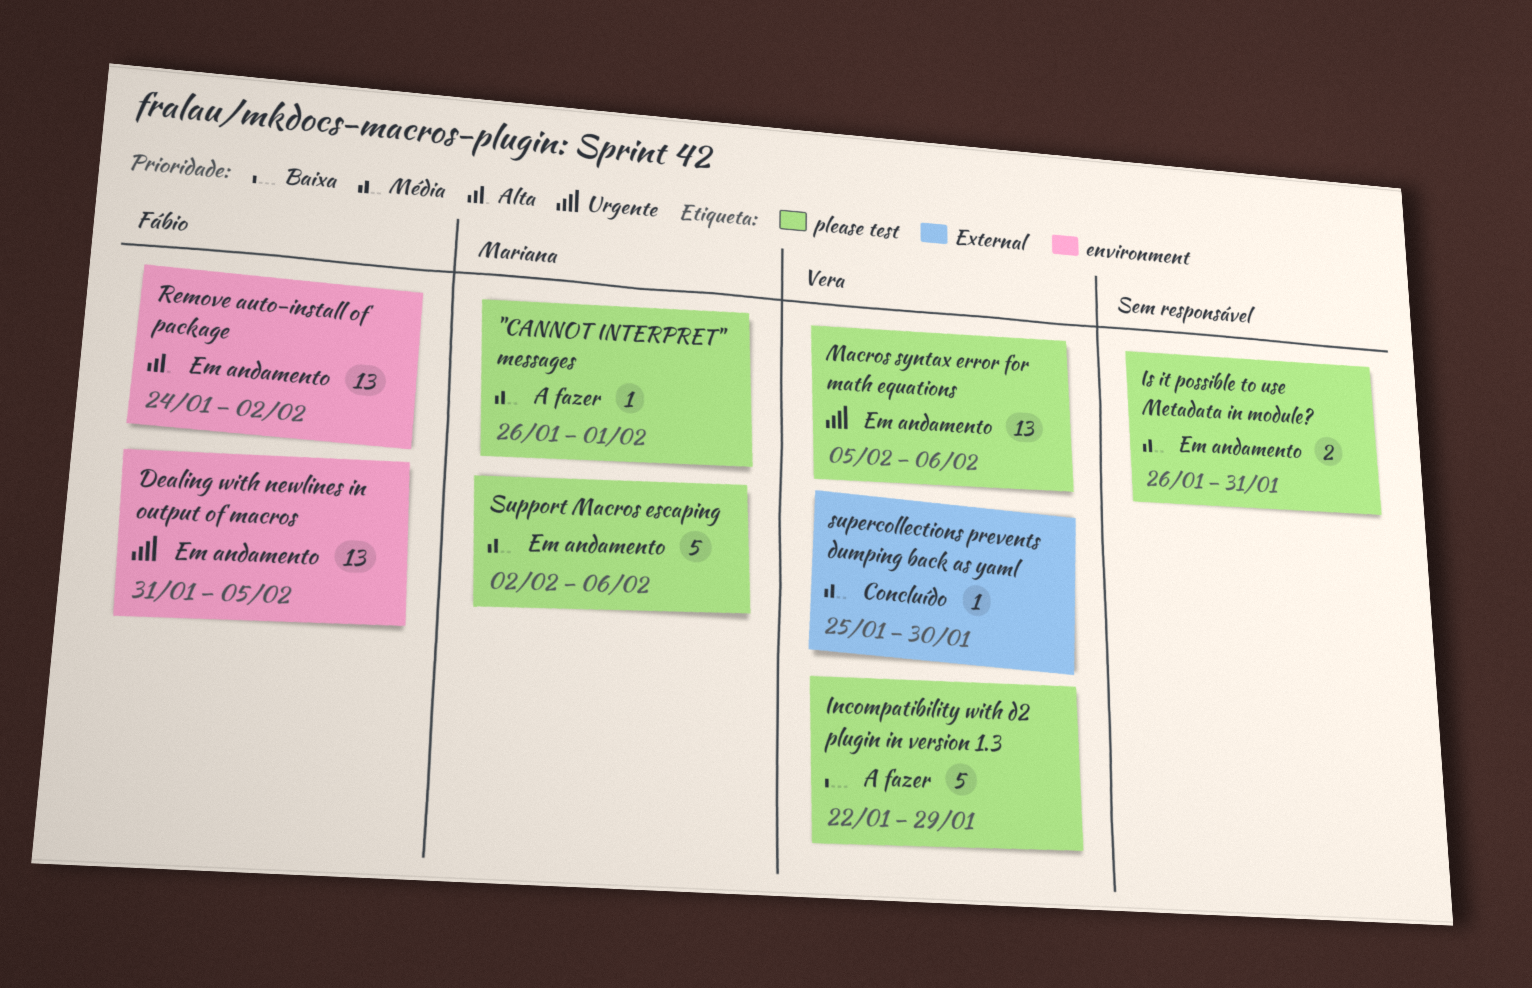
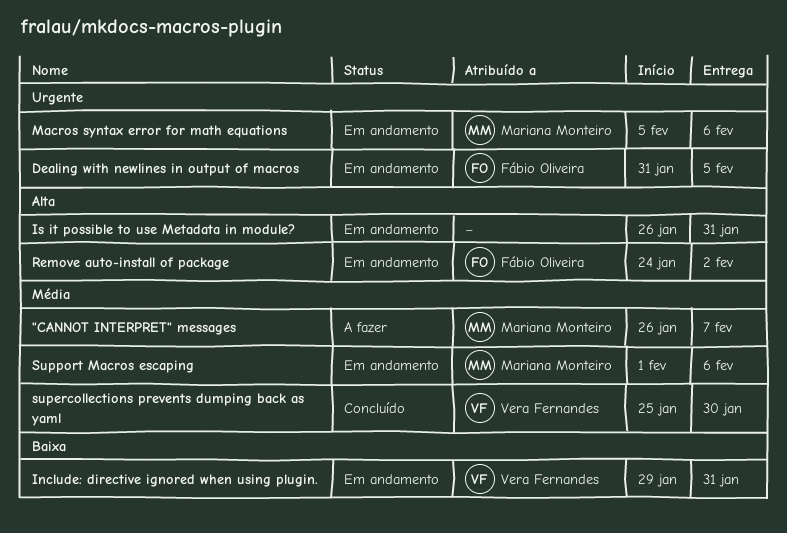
"CANNOT INTERPRET" messages, due: Feb 1 -> Feb 7
Include: directive ignored when using plugin.: none -> present
Incompatibility with d2 plugin in version 1.3: present -> none
Is it possible to use Metadata in module?, priority: Média -> Alta
Macros syntax error for math equations, owner: Vera Fernandes -> Mariana Monteiro
Support Macros escaping, start: Feb 2 -> Feb 1

